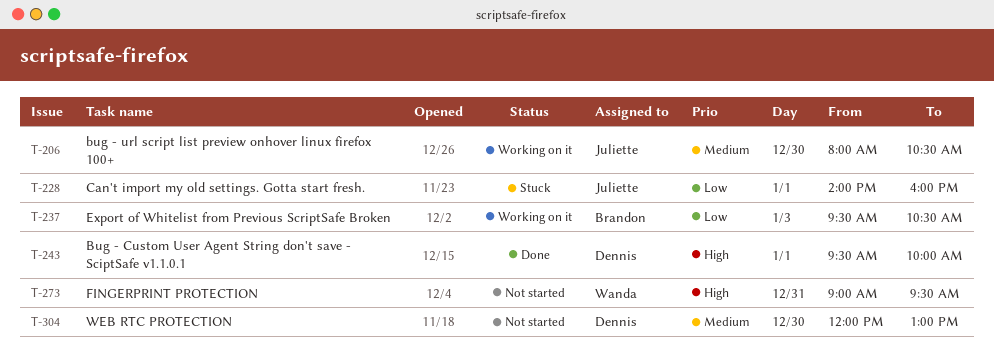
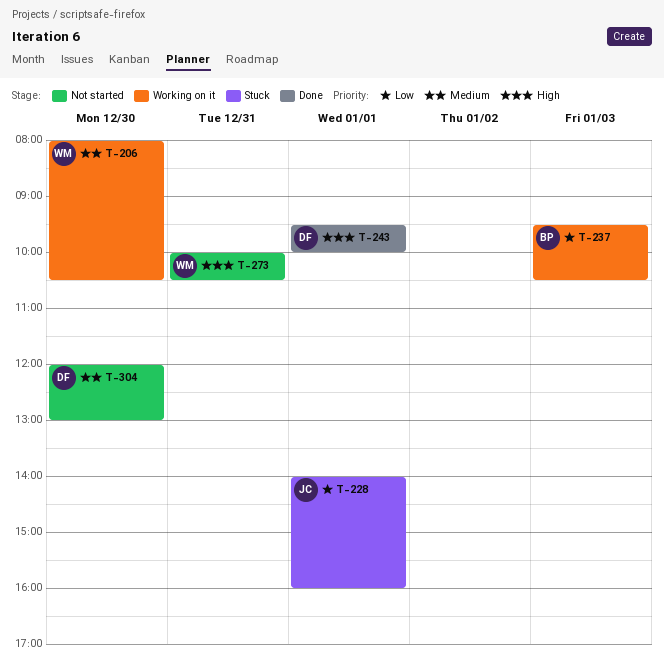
T-206, owner: Juliette -> Wanda
T-273, begins: 09:00 -> 10:00
T-273, ends: 09:30 -> 10:30

